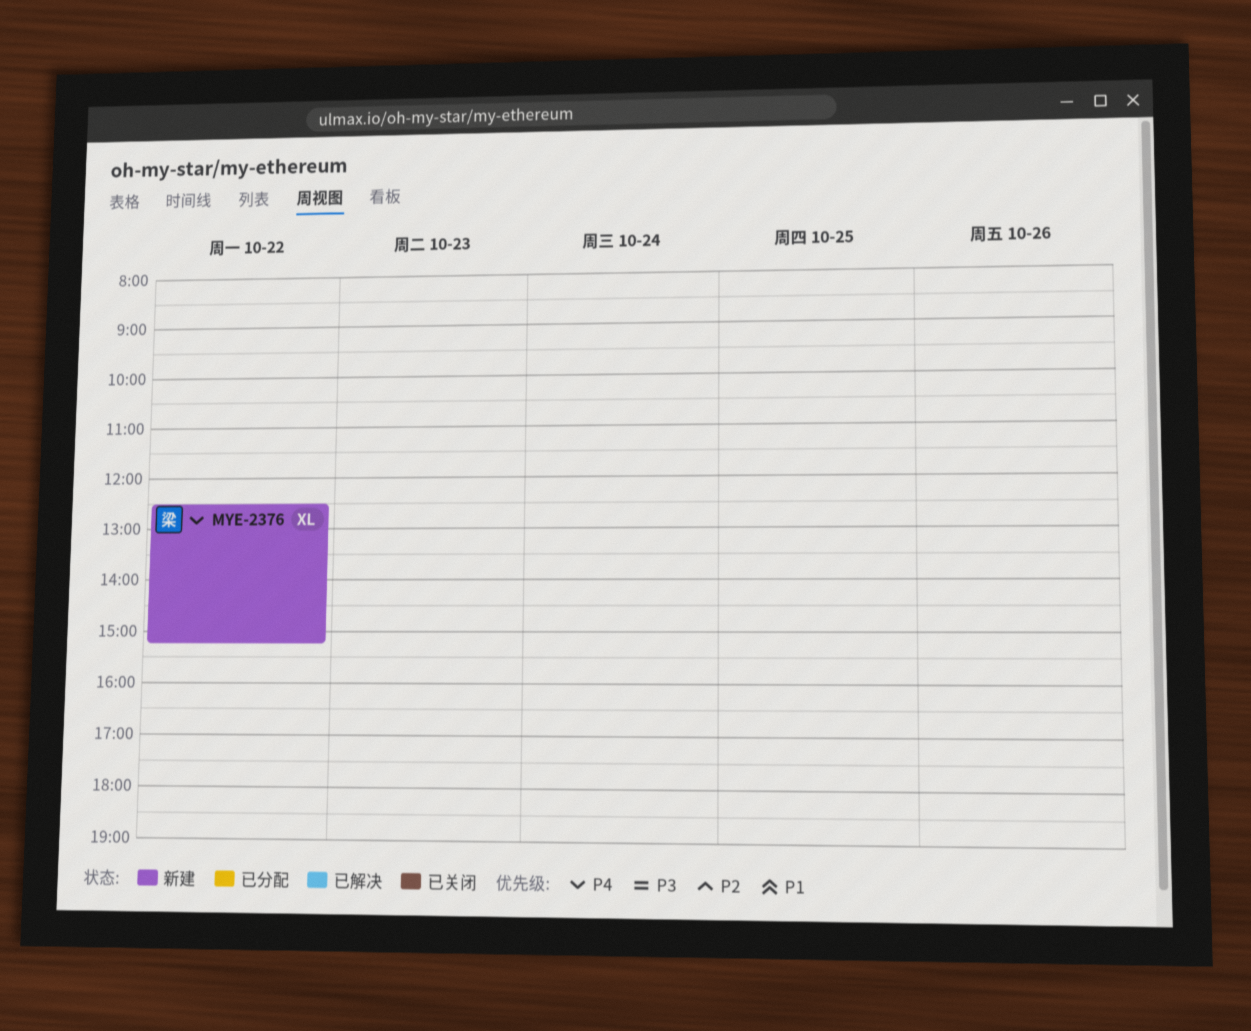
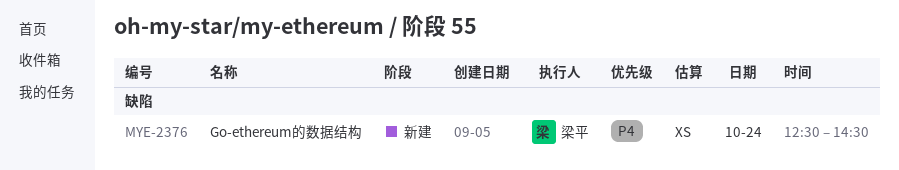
MYE-2376, estimate: XL -> XS
MYE-2376, day: Oct 22 -> Oct 24
MYE-2376, ends: 15:15 -> 14:30

